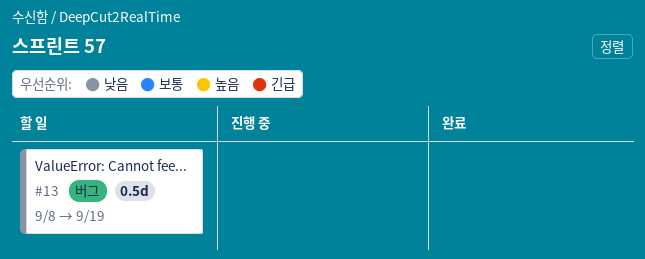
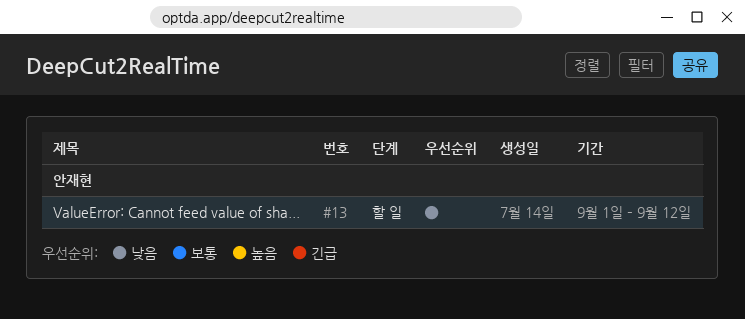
#13, start: Sep 8 -> Sep 1
#13, due: Sep 19 -> Sep 12

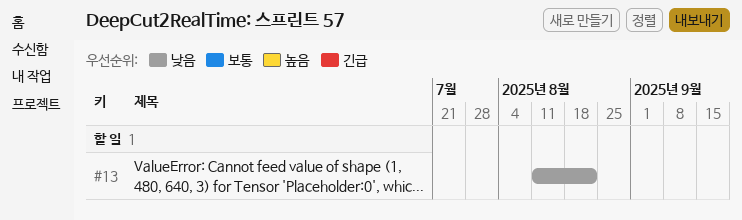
#13, start: Sep 1 -> Aug 11
#13, due: Sep 12 -> Aug 22

